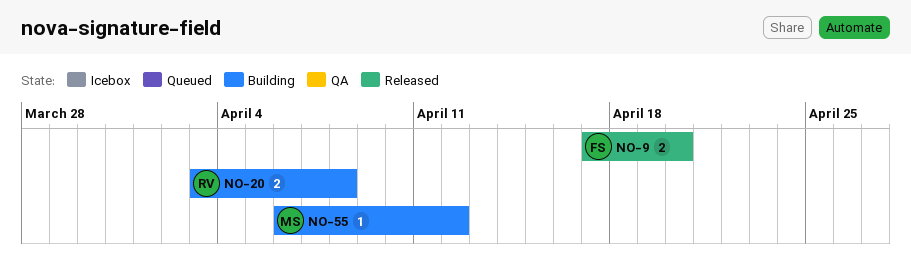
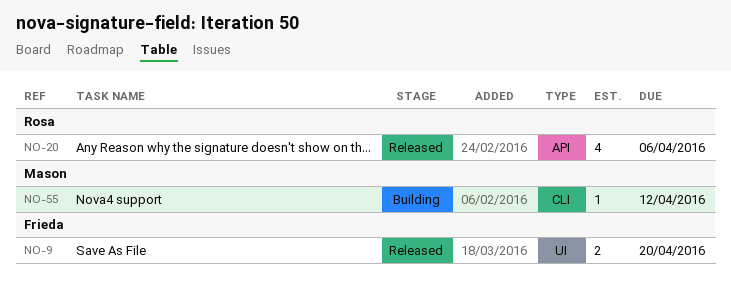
NO-20, status: Building -> Released
NO-20, estimate: 2 -> 4
NO-20, due: Apr 8 -> Apr 6

